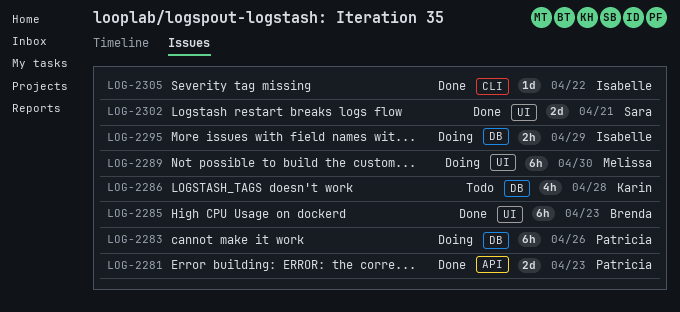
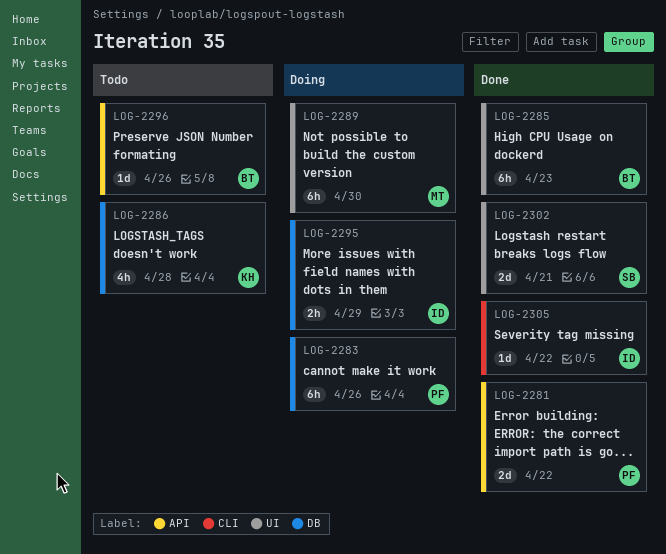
LOG-2281, due: Apr 23 -> Apr 22
LOG-2296: none -> present

